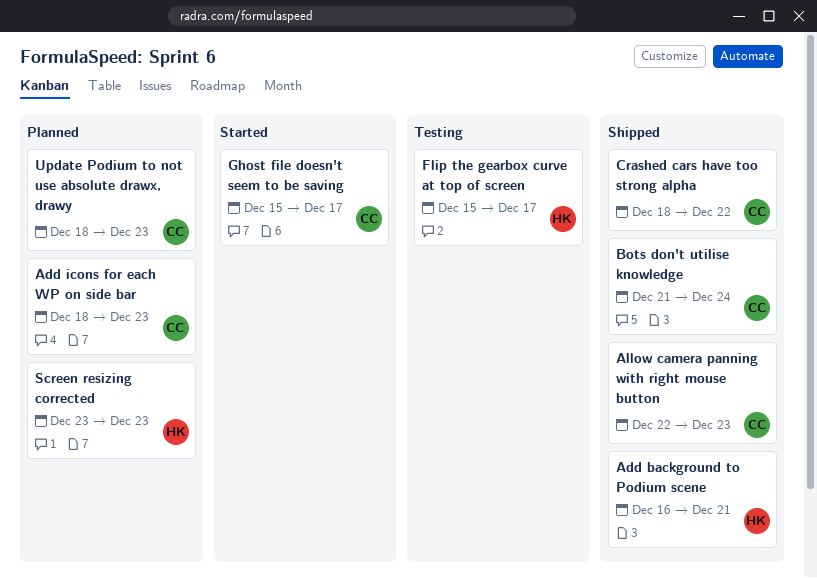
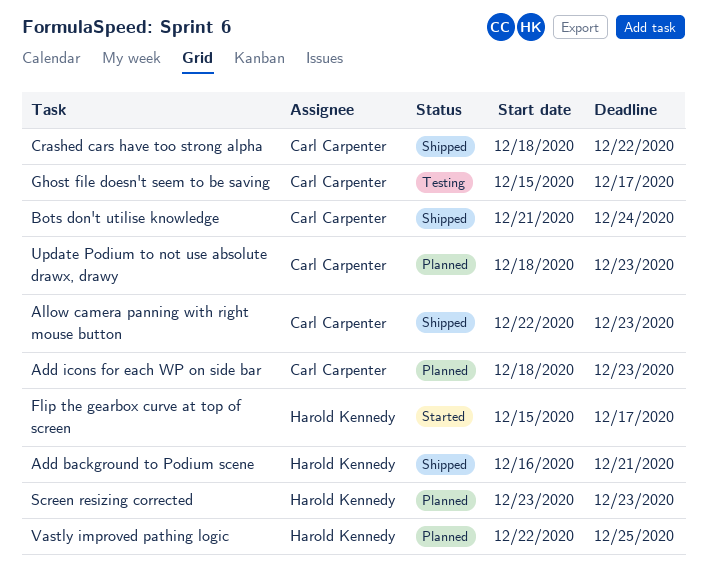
Flip the gearbox curve at top of screen, status: Testing -> Started
Ghost file doesn't seem to be saving, status: Started -> Testing
Vastly improved pathing logic: none -> present

